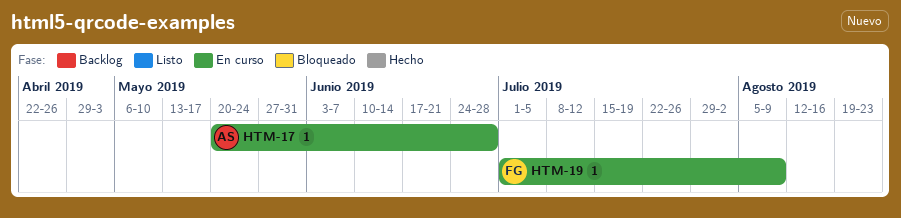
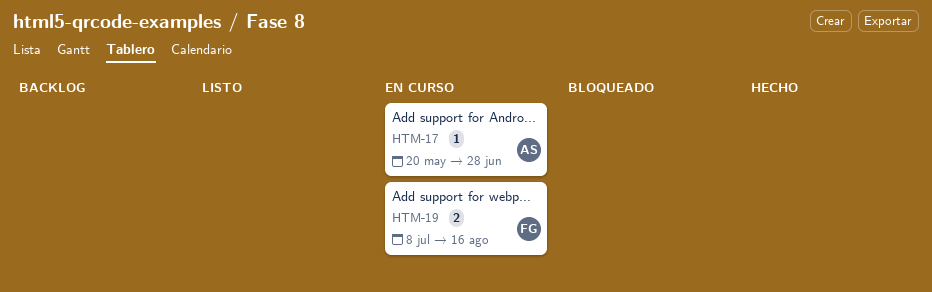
HTM-19, estimate: 1 -> 2
HTM-19, start: Jul 1 -> Jul 8
HTM-19, due: Aug 9 -> Aug 16

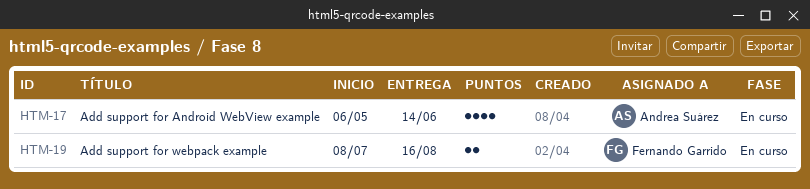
HTM-17, estimate: 1 -> 4
HTM-17, start: May 20 -> May 6
HTM-17, due: Jun 28 -> Jun 14

